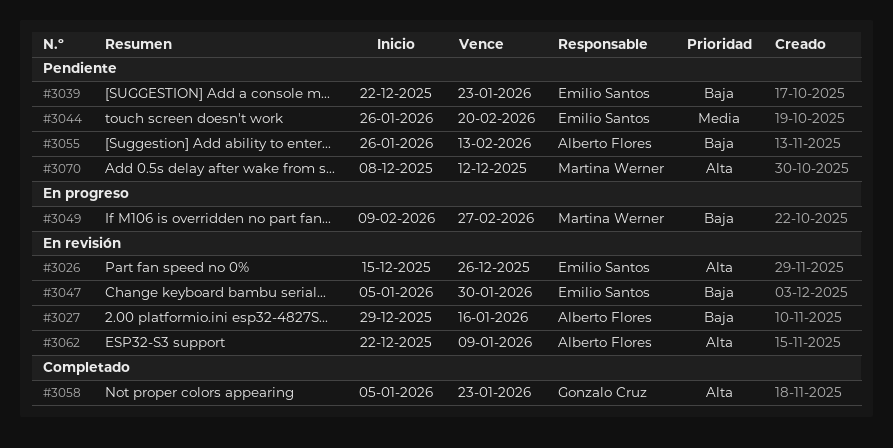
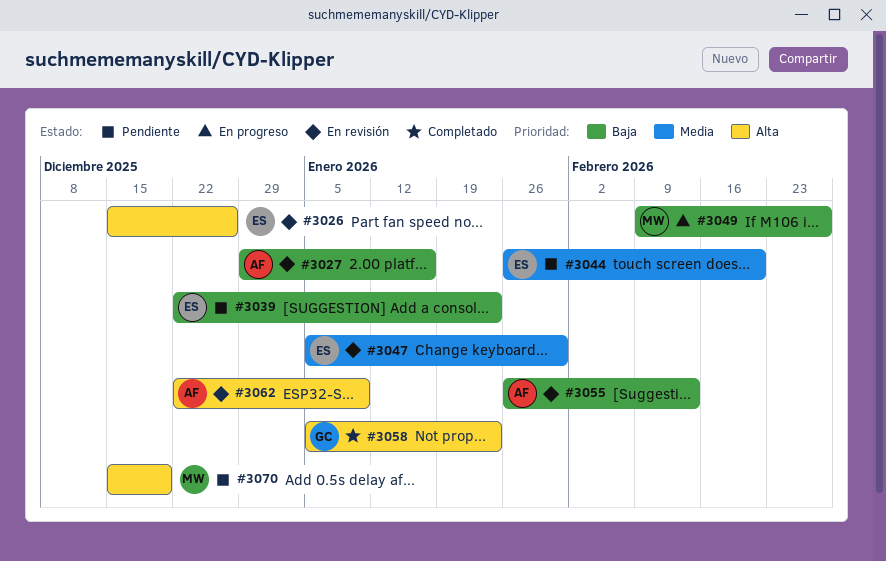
#3047, priority: Baja -> Media
#3055, status: Pendiente -> En revisión
#3070, start: Dec 8 -> Dec 15
#3070, due: Dec 12 -> Dec 19

